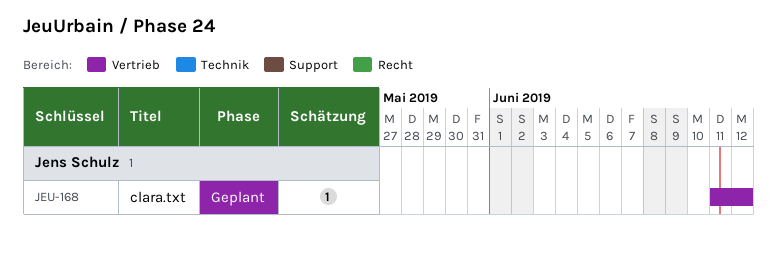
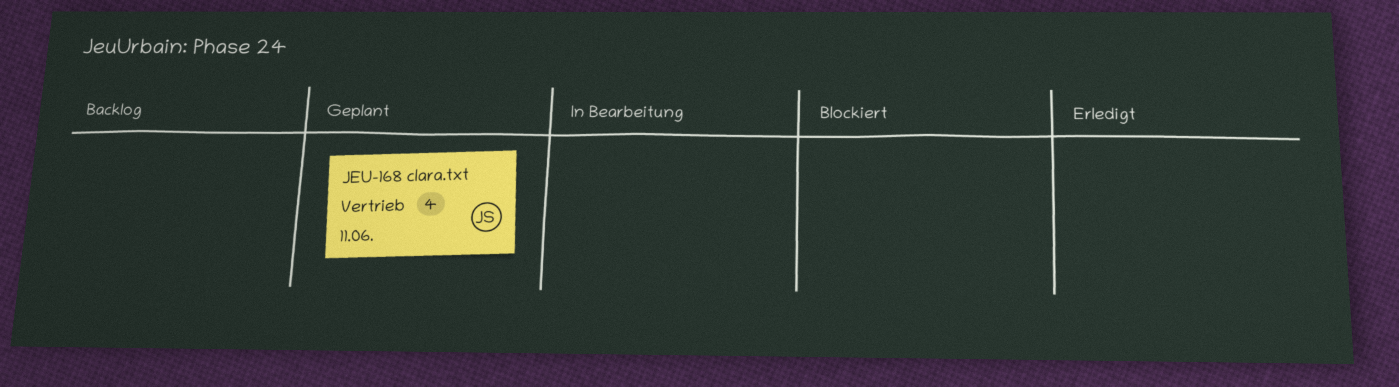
JEU-168, estimate: 1 -> 4
JEU-168, due: Jun 12 -> Jun 11

